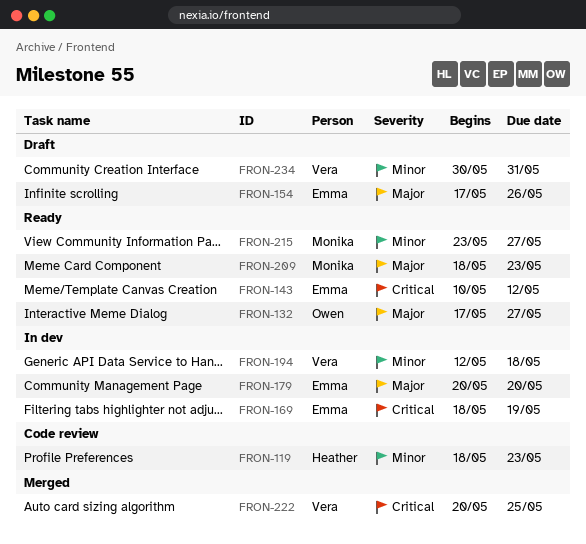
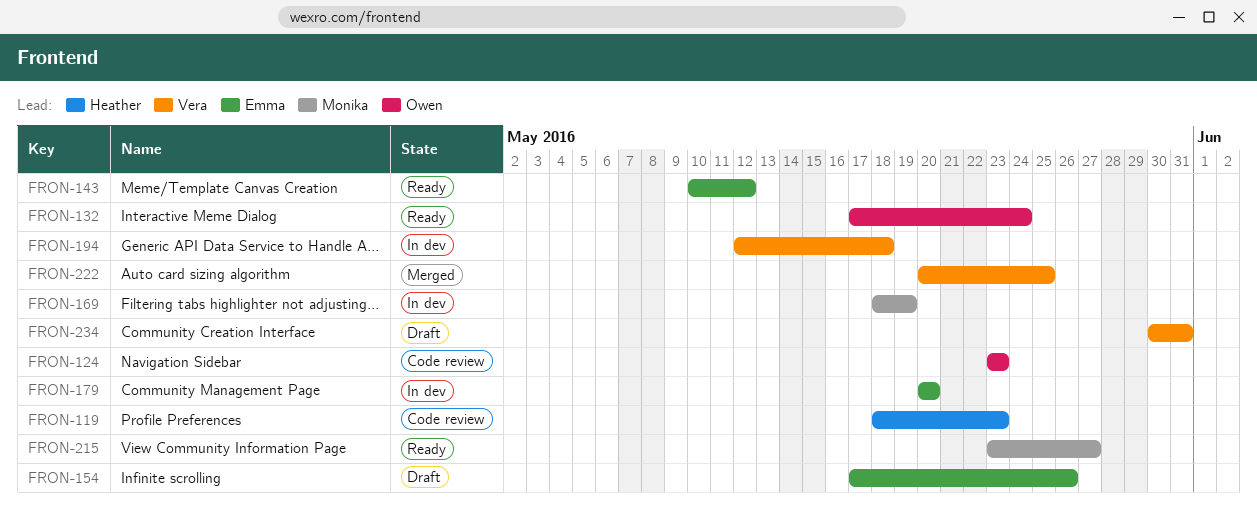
FRON-124: none -> present
FRON-132, due: May 27 -> May 24
FRON-169, owner: Emma -> Monika
FRON-209: present -> none

